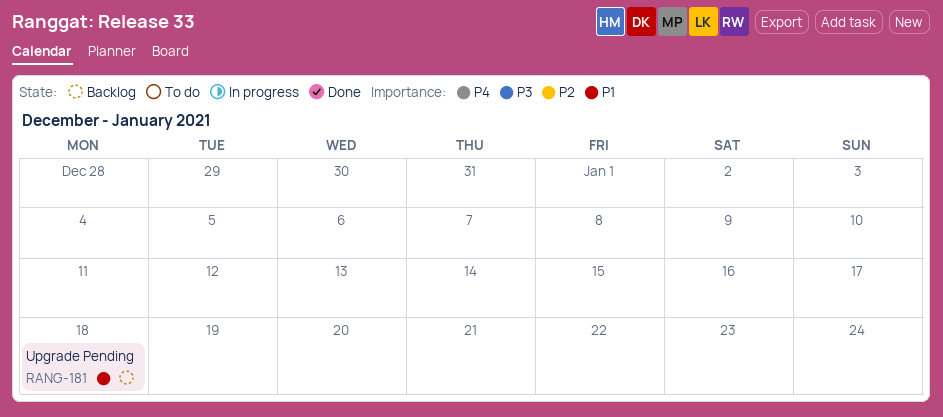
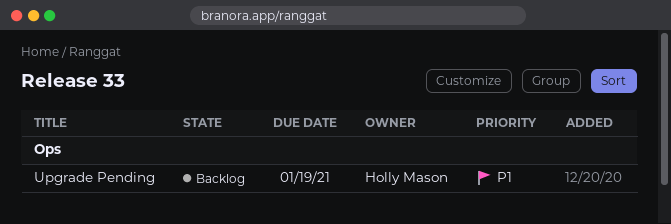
Upgrade Pending, due: Jan 18 -> Jan 19

